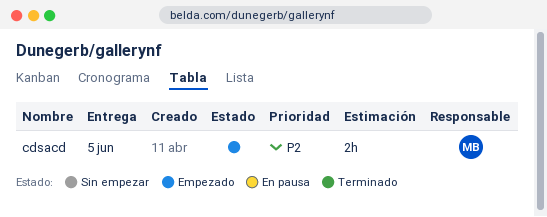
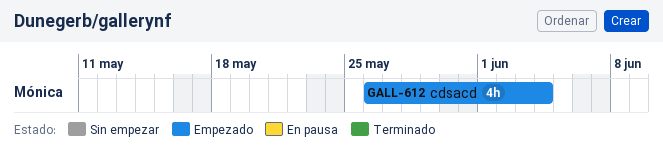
cdsacd, estimate: 2h -> 4h
cdsacd, due: Jun 5 -> Jun 4

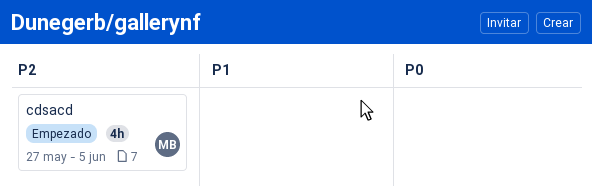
cdsacd, start: May 26 -> May 27
cdsacd, due: Jun 4 -> Jun 5

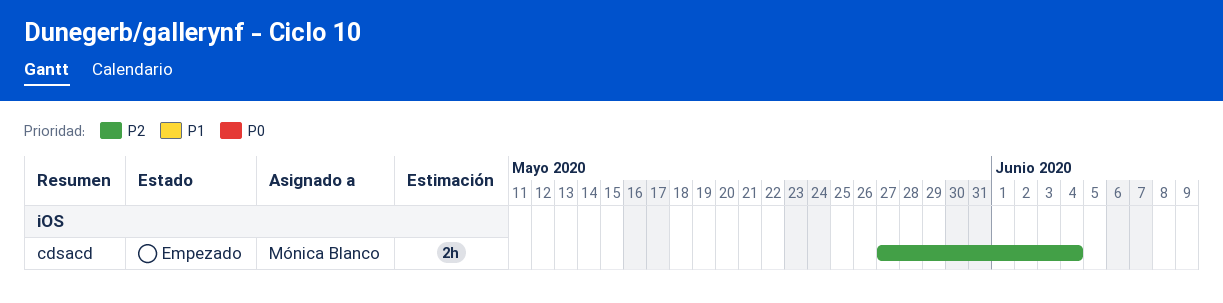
cdsacd, estimate: 4h -> 2h
cdsacd, due: Jun 5 -> Jun 4

